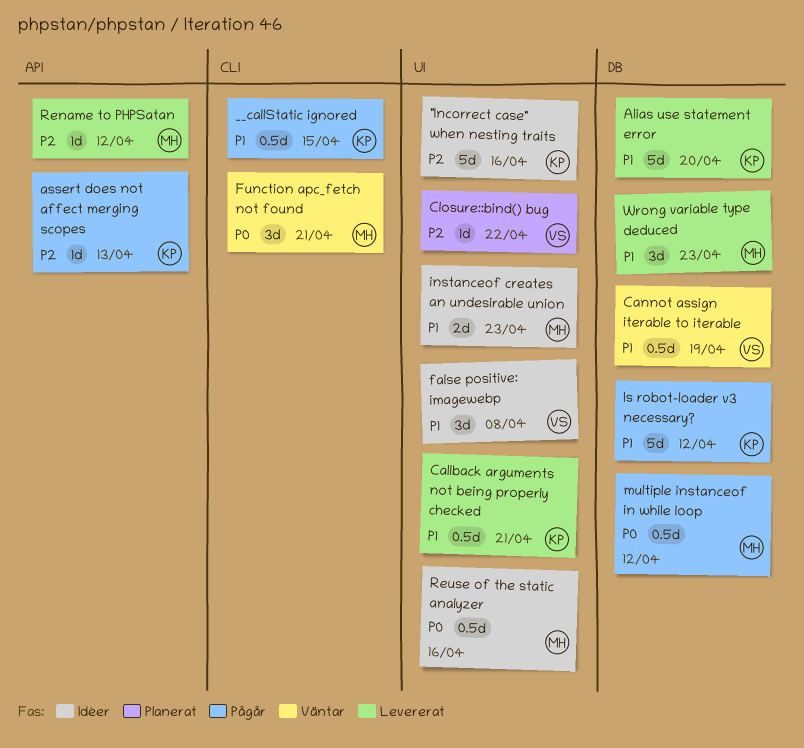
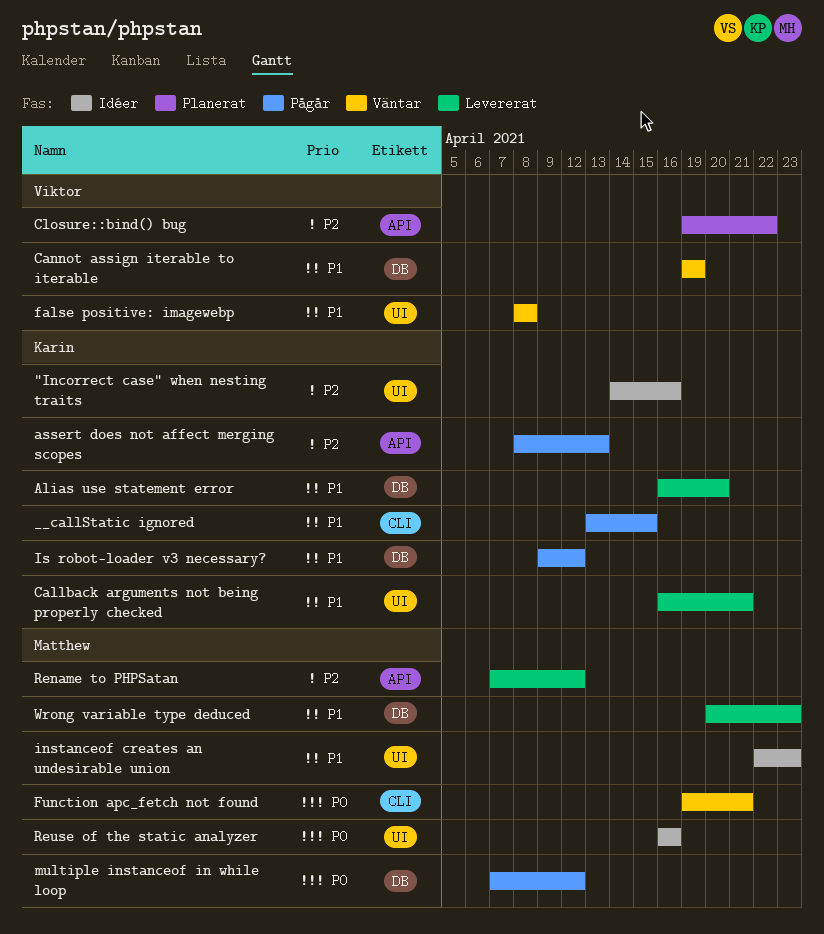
Closure::bind() bug, label: UI -> API
false positive: imagewebp, status: Idéer -> Väntar

